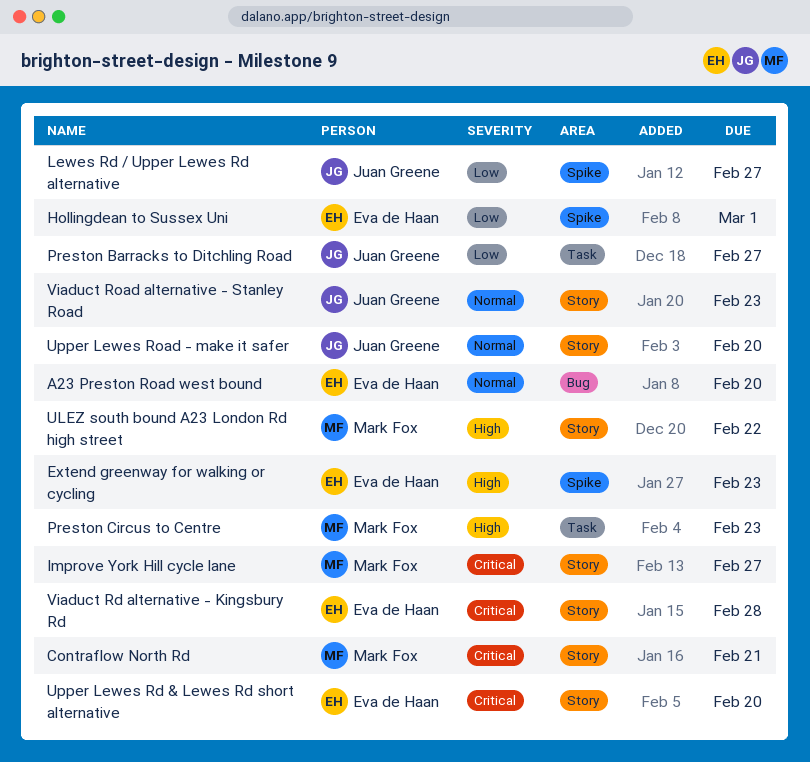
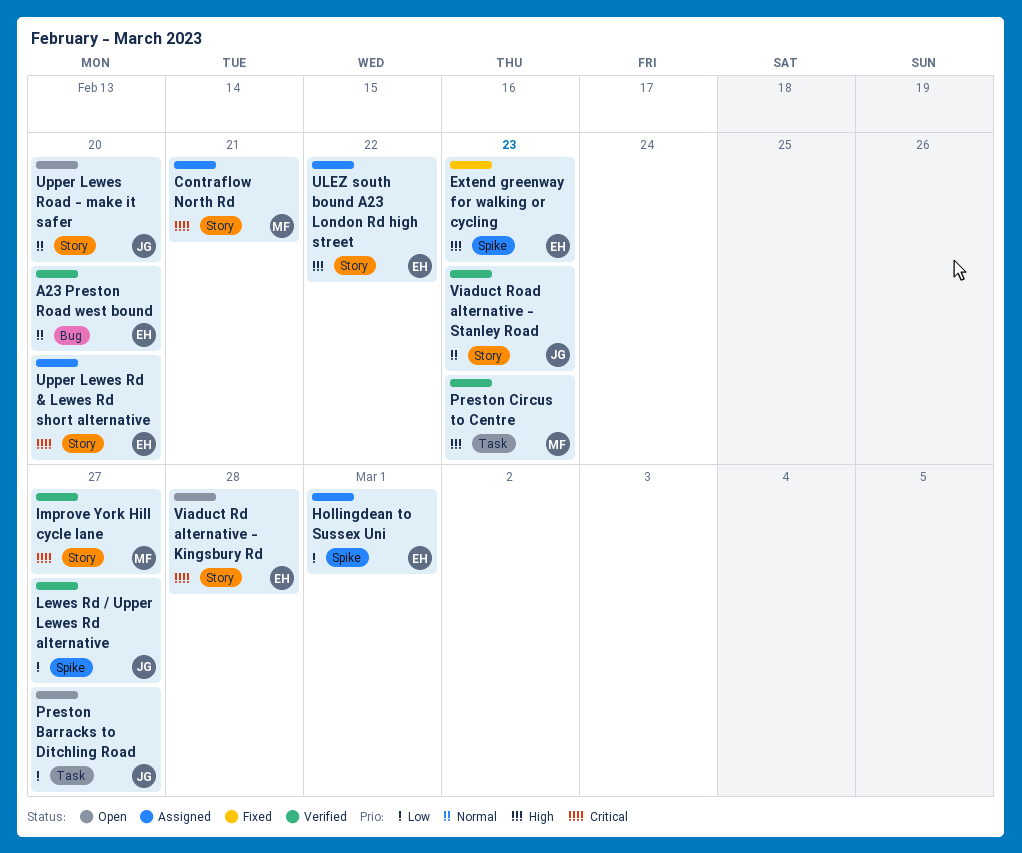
ULEZ south bound A23 London Rd high street, owner: Mark Fox -> Eva de Haan

